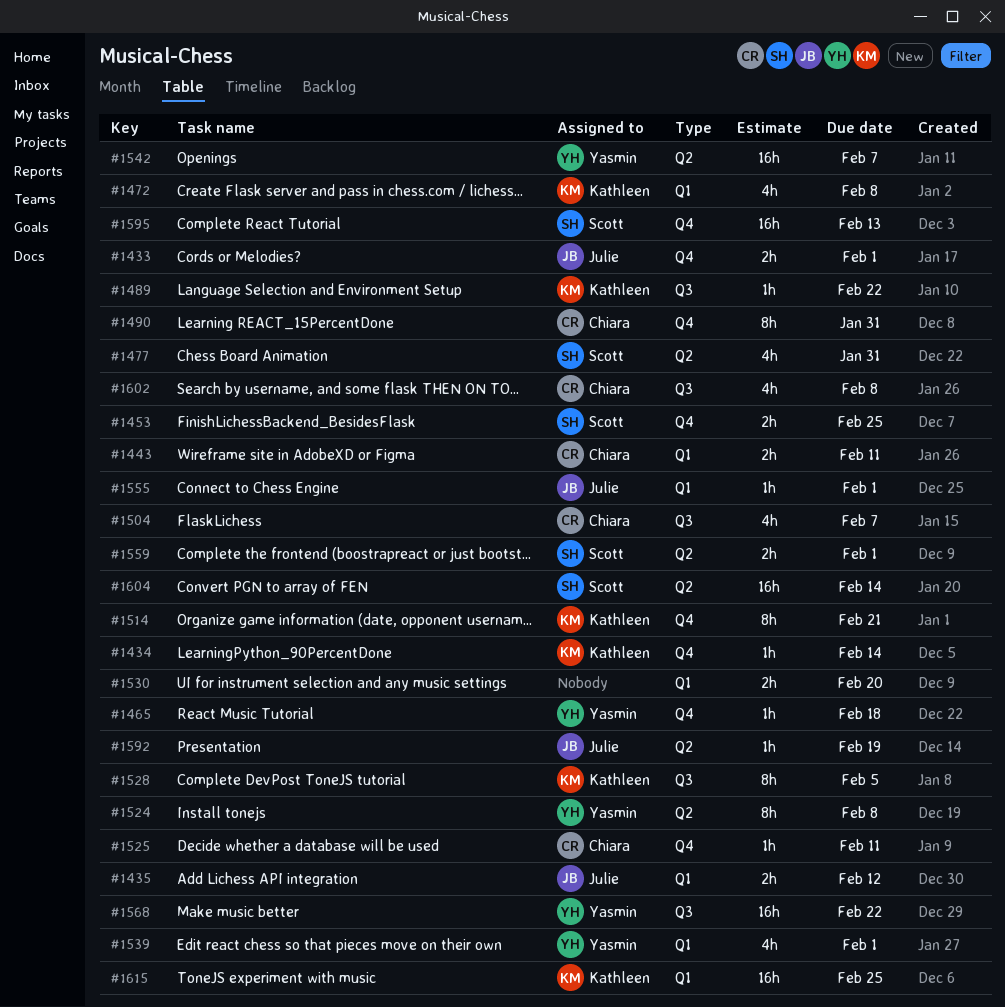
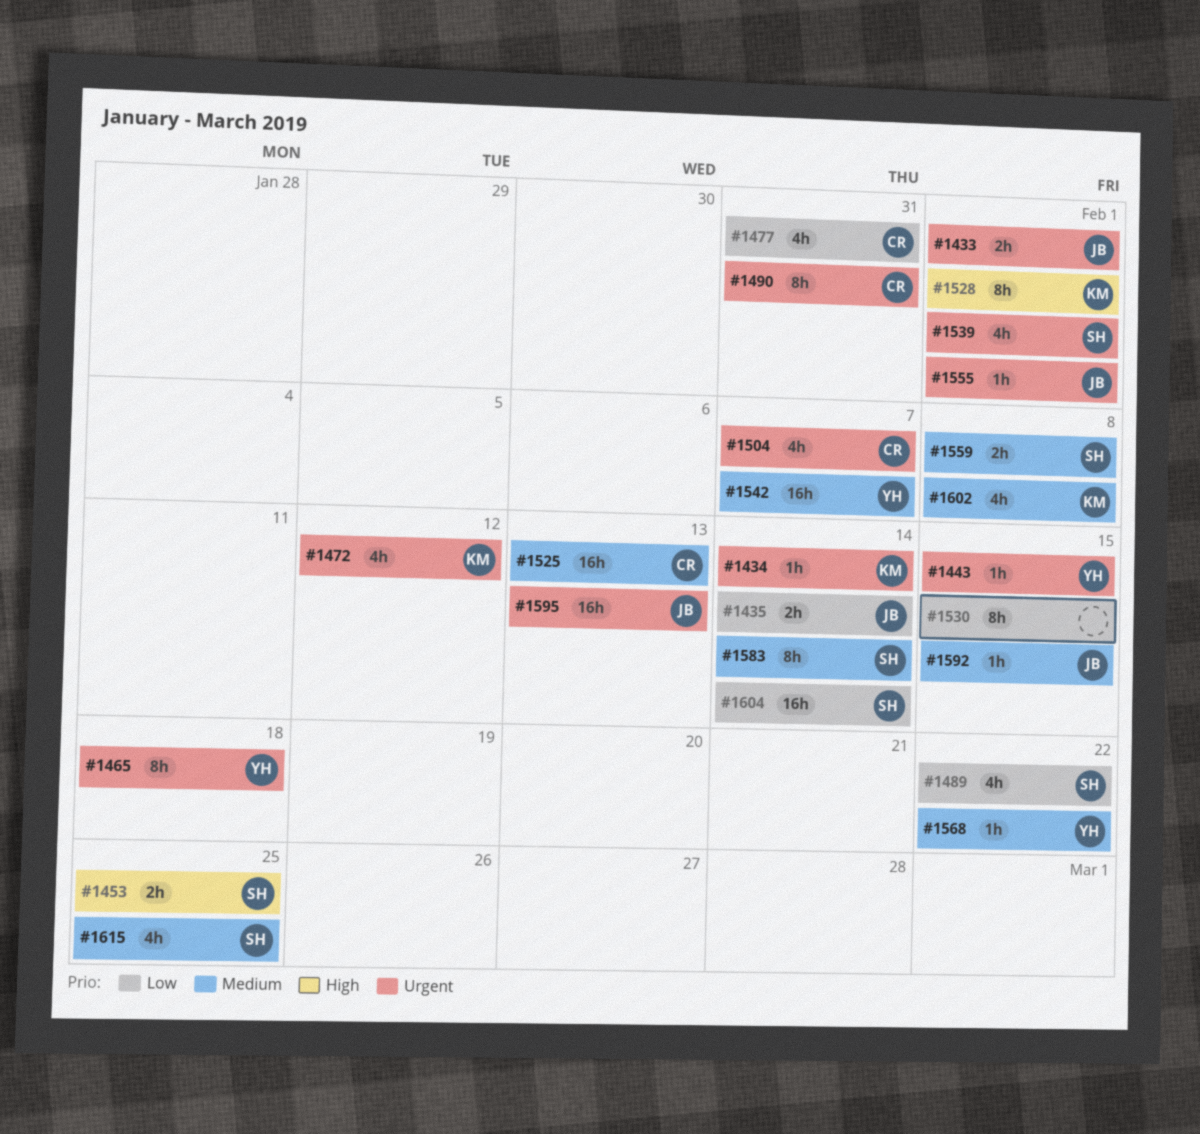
#1435, due: Feb 12 -> Feb 14
#1443, owner: Chiara -> Yasmin
#1443, estimate: 2h -> 1h
#1443, due: Feb 11 -> Feb 15
#1465, estimate: 1h -> 8h
#1472, due: Feb 8 -> Feb 12
#1477, owner: Scott -> Chiara
#1489, owner: Kathleen -> Scott
#1489, estimate: 1h -> 4h
#1514: present -> none
#1524: present -> none
#1525, estimate: 1h -> 16h
#1525, due: Feb 11 -> Feb 13
#1528, due: Feb 5 -> Feb 1
#1530, estimate: 2h -> 8h
#1530, due: Feb 20 -> Feb 15
#1539, owner: Yasmin -> Scott
#1559, due: Feb 1 -> Feb 8
#1568, estimate: 16h -> 1h
#1583: none -> present
#1592, due: Feb 19 -> Feb 15
#1595, owner: Scott -> Julie
#1602, owner: Chiara -> Kathleen
#1615, owner: Kathleen -> Scott
#1615, estimate: 16h -> 4h

